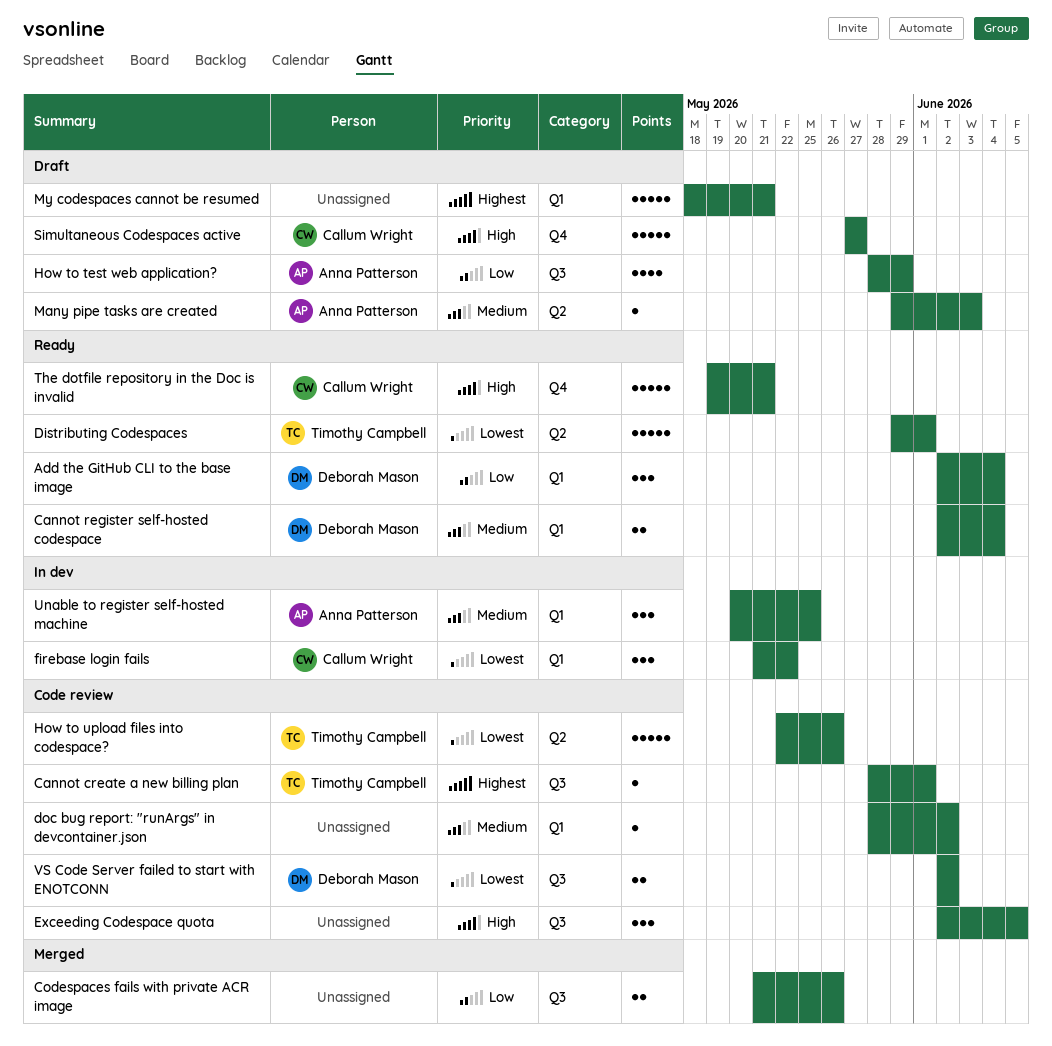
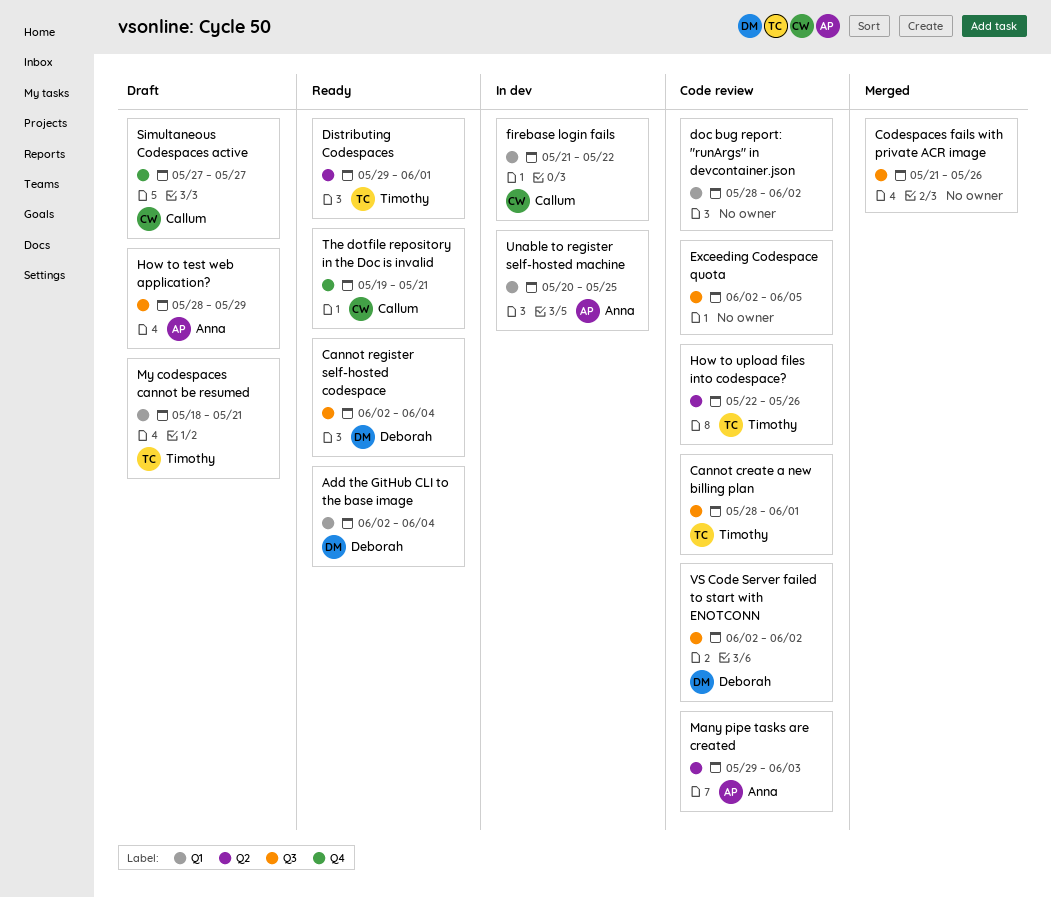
Cannot register self-hosted codespace, label: Q1 -> Q3
Many pipe tasks are created, status: Draft -> Code review
My codespaces cannot be resumed, owner: none -> Timothy Campbell

